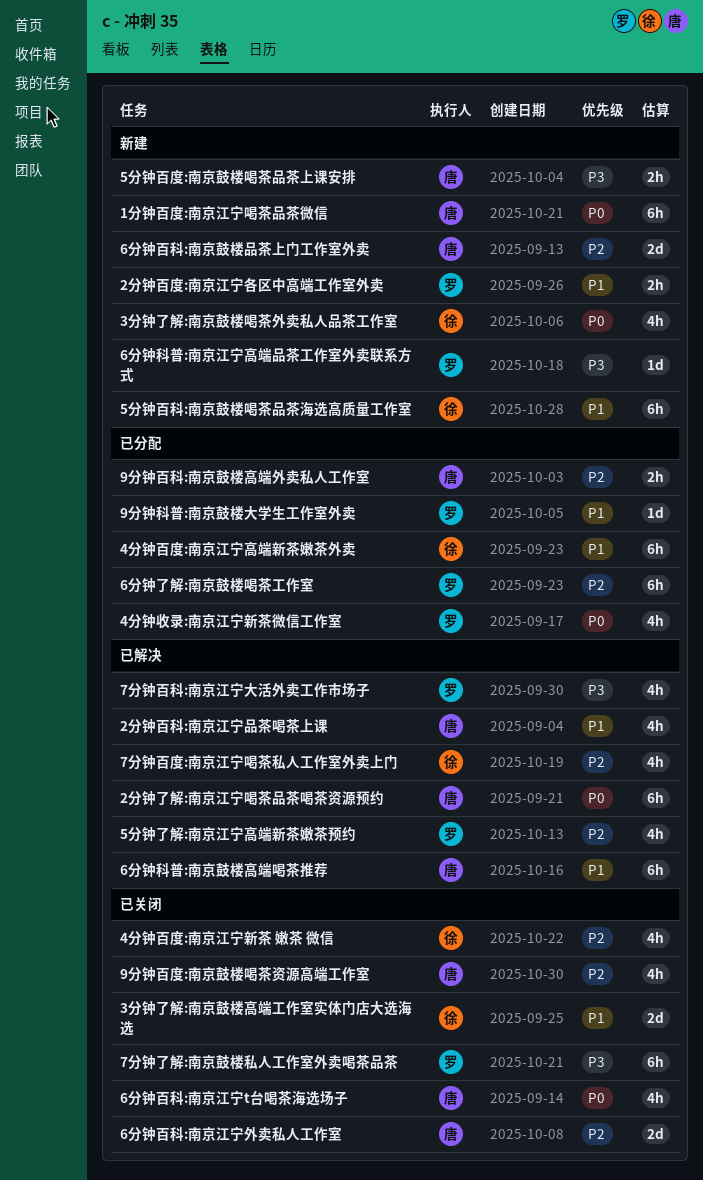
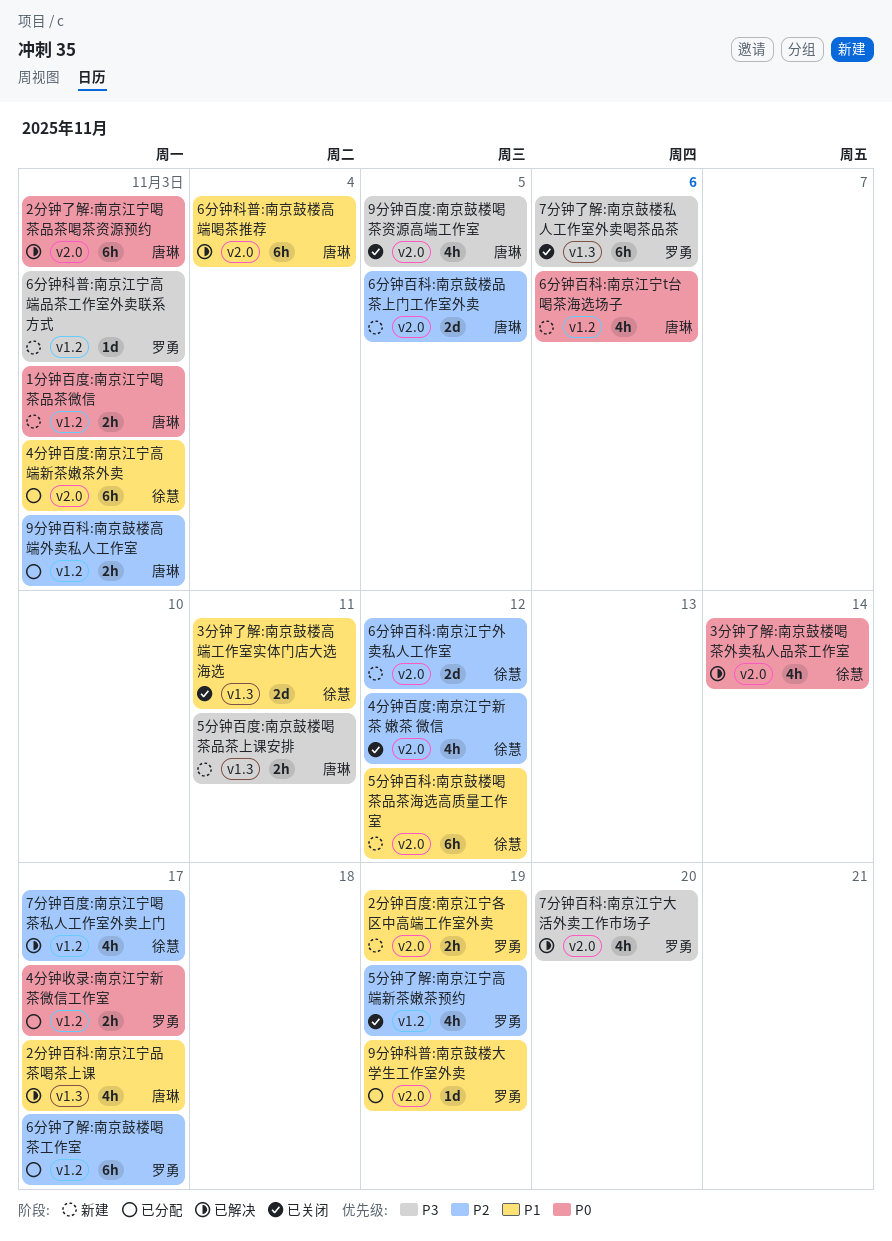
1分钟百度:南京江宁喝茶品茶微信, estimate: 6h -> 2h
3分钟了解:南京鼓楼喝茶外卖私人品茶工作室, status: 新建 -> 已解决
4分钟收录:南京江宁新茶微信工作室, estimate: 4h -> 2h
5分钟了解:南京江宁高端新茶嫩茶预约, status: 已解决 -> 已关闭
6分钟百科:南京江宁t台喝茶海选场子, status: 已关闭 -> 新建
6分钟百科:南京江宁外卖私人工作室, status: 已关闭 -> 新建
6分钟百科:南京江宁外卖私人工作室, owner: 唐琳 -> 徐慧
9分钟百度:南京鼓楼喝茶资源高端工作室, priority: P2 -> P3

